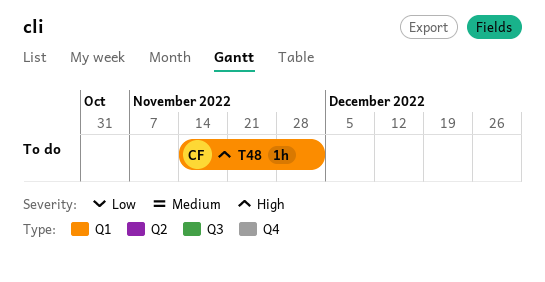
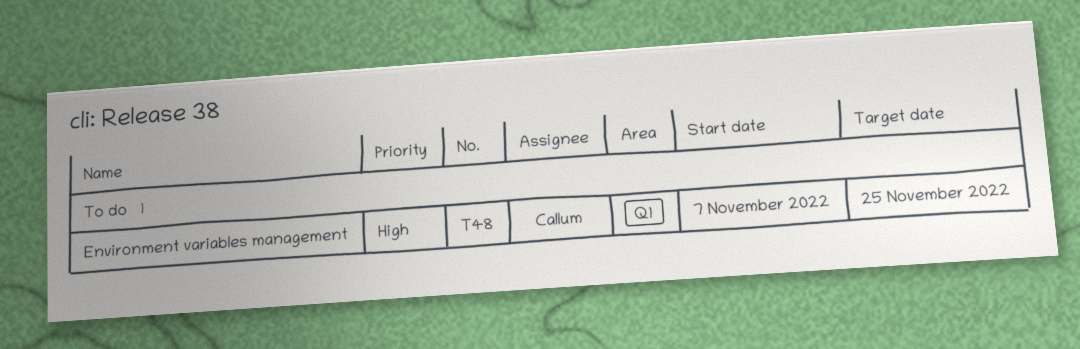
T48, start: Nov 14 -> Nov 7
T48, due: Dec 2 -> Nov 25

